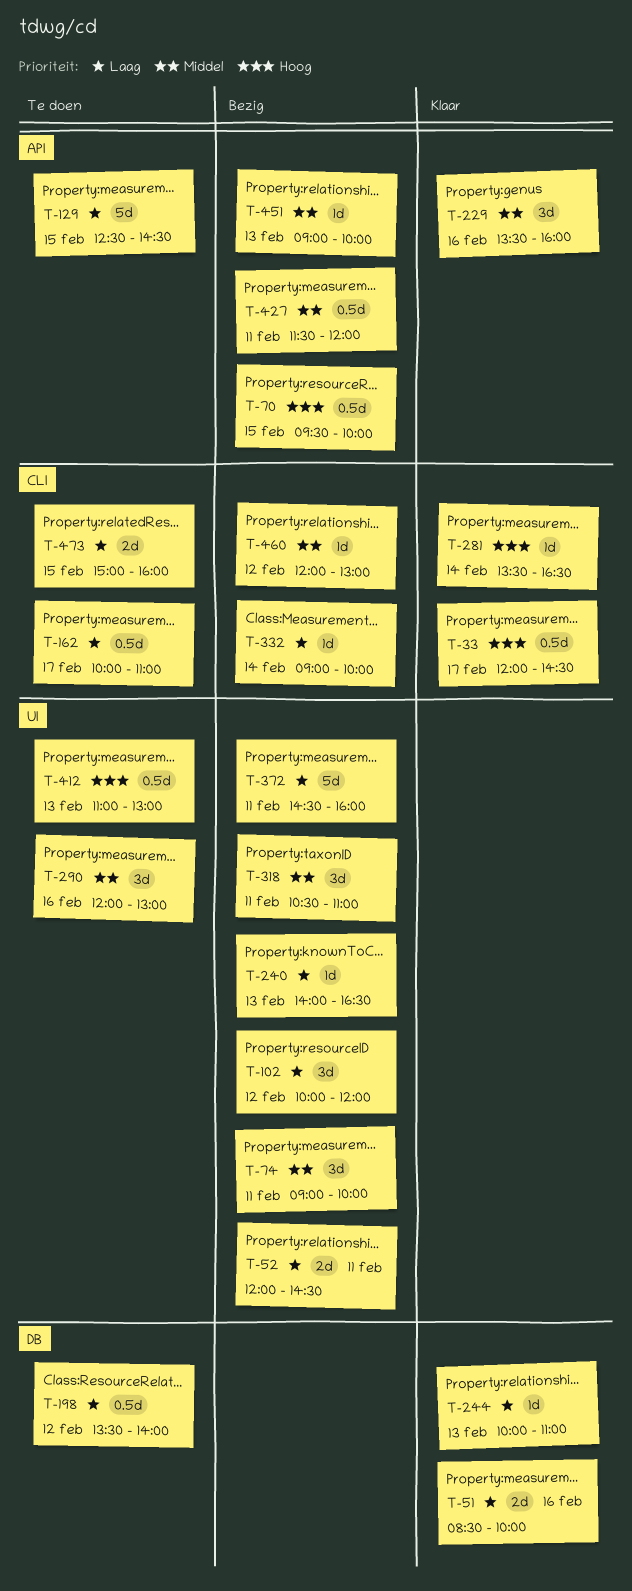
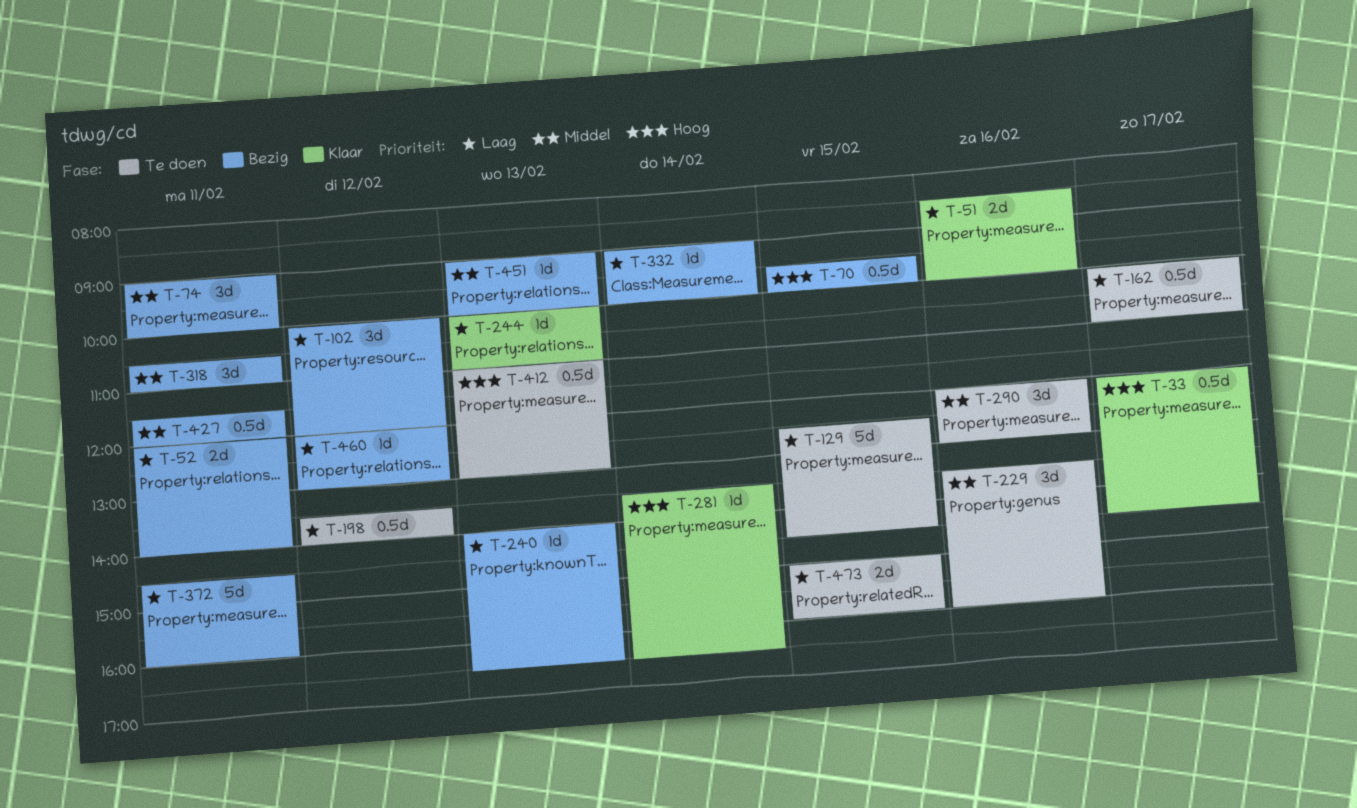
T-52, ends: 14:30 -> 14:00
T-229, status: Klaar -> Te doen
T-460, priority: Middel -> Laag

